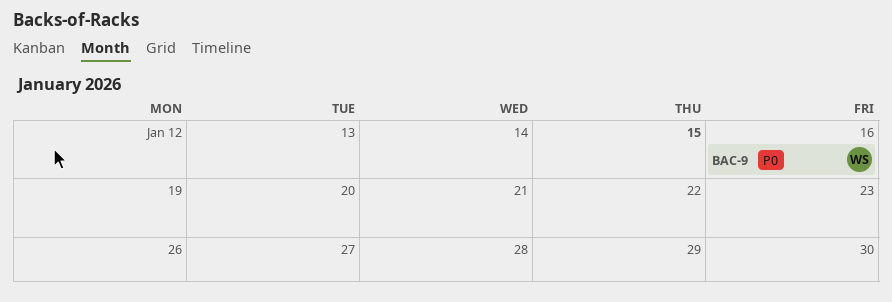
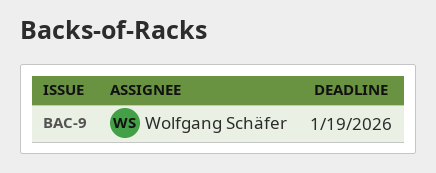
BAC-9, due: Jan 16 -> Jan 19

